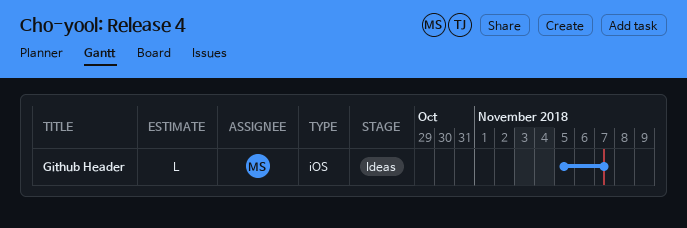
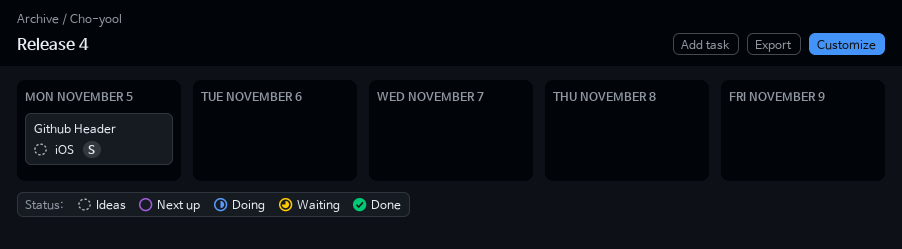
Github Header, estimate: L -> S
Github Header, due: Nov 7 -> Nov 5

